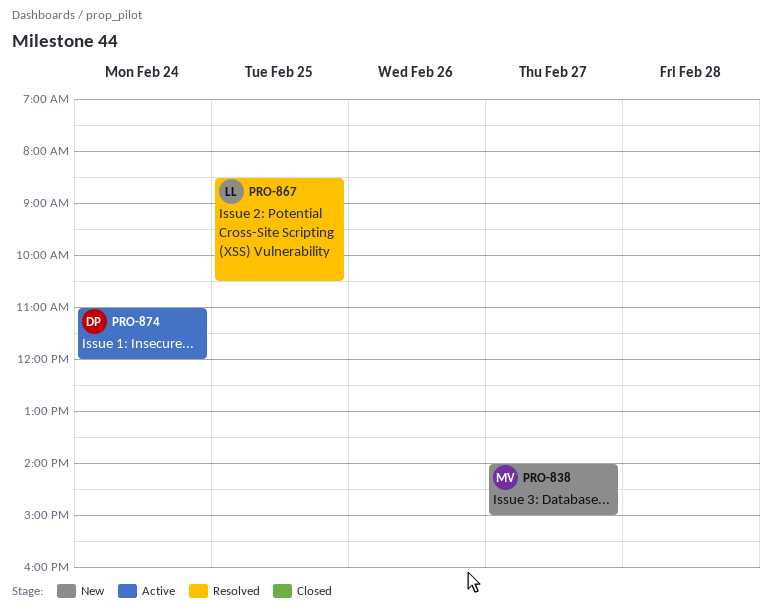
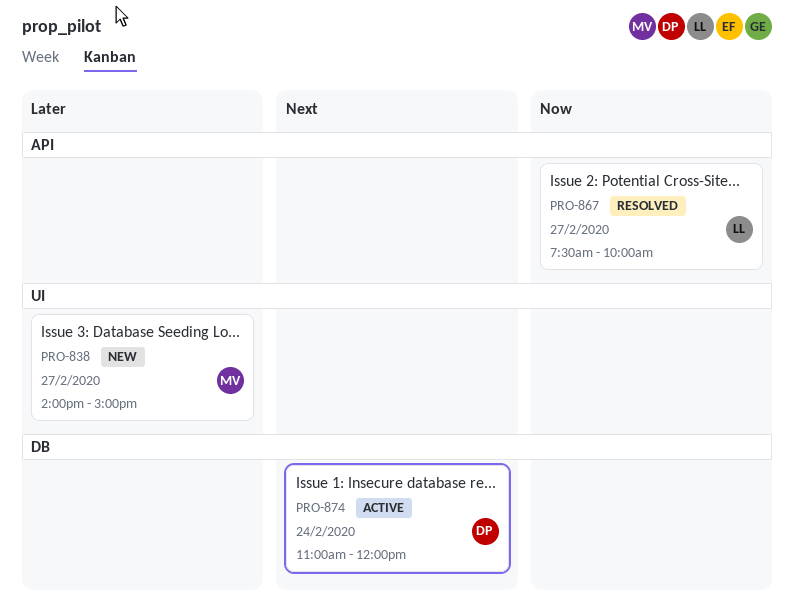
PRO-867, day: Feb 25 -> Feb 27
PRO-867, begins: 08:30 -> 07:30
PRO-867, ends: 10:30 -> 10:00

